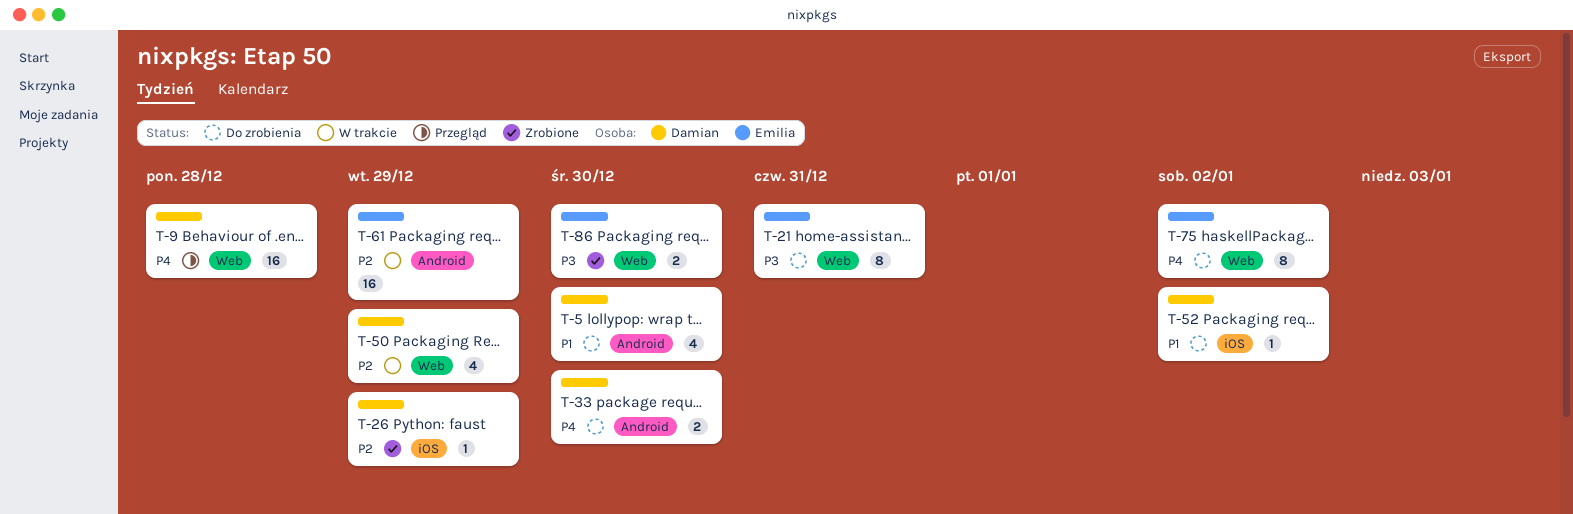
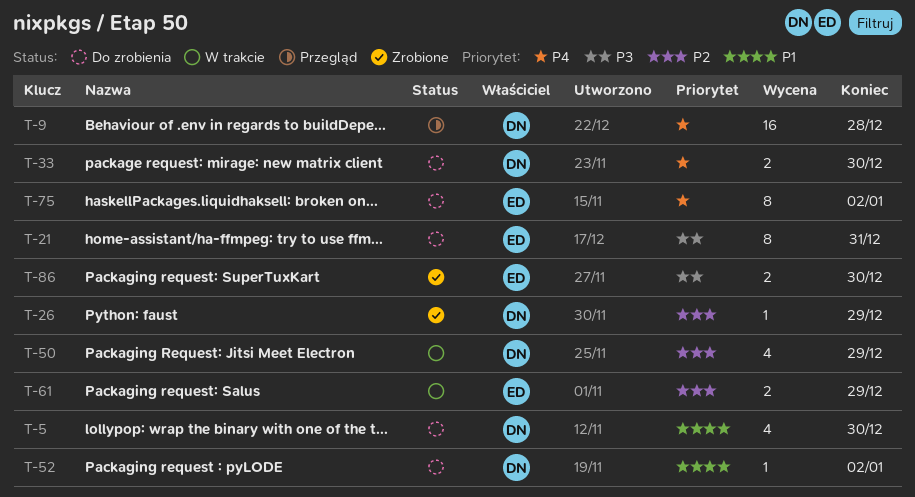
T-61, estimate: 16 -> 2

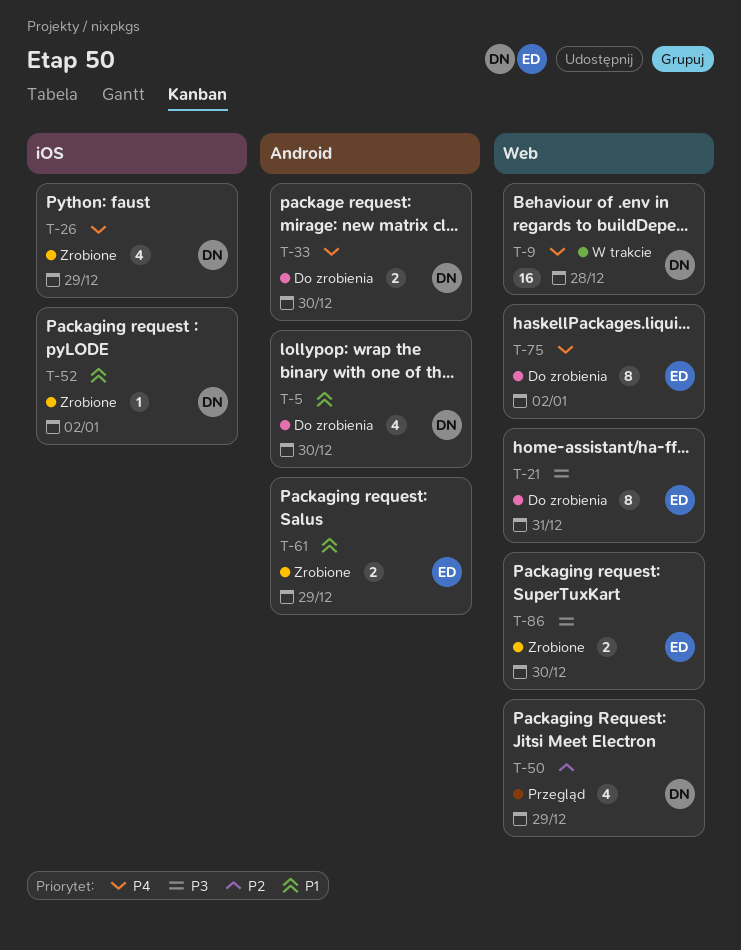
T-9, status: Przegląd -> W trakcie
T-26, priority: P2 -> P4
T-26, estimate: 1 -> 4
T-50, status: W trakcie -> Przegląd
T-52, status: Do zrobienia -> Zrobione
T-61, status: W trakcie -> Zrobione
T-61, priority: P2 -> P1

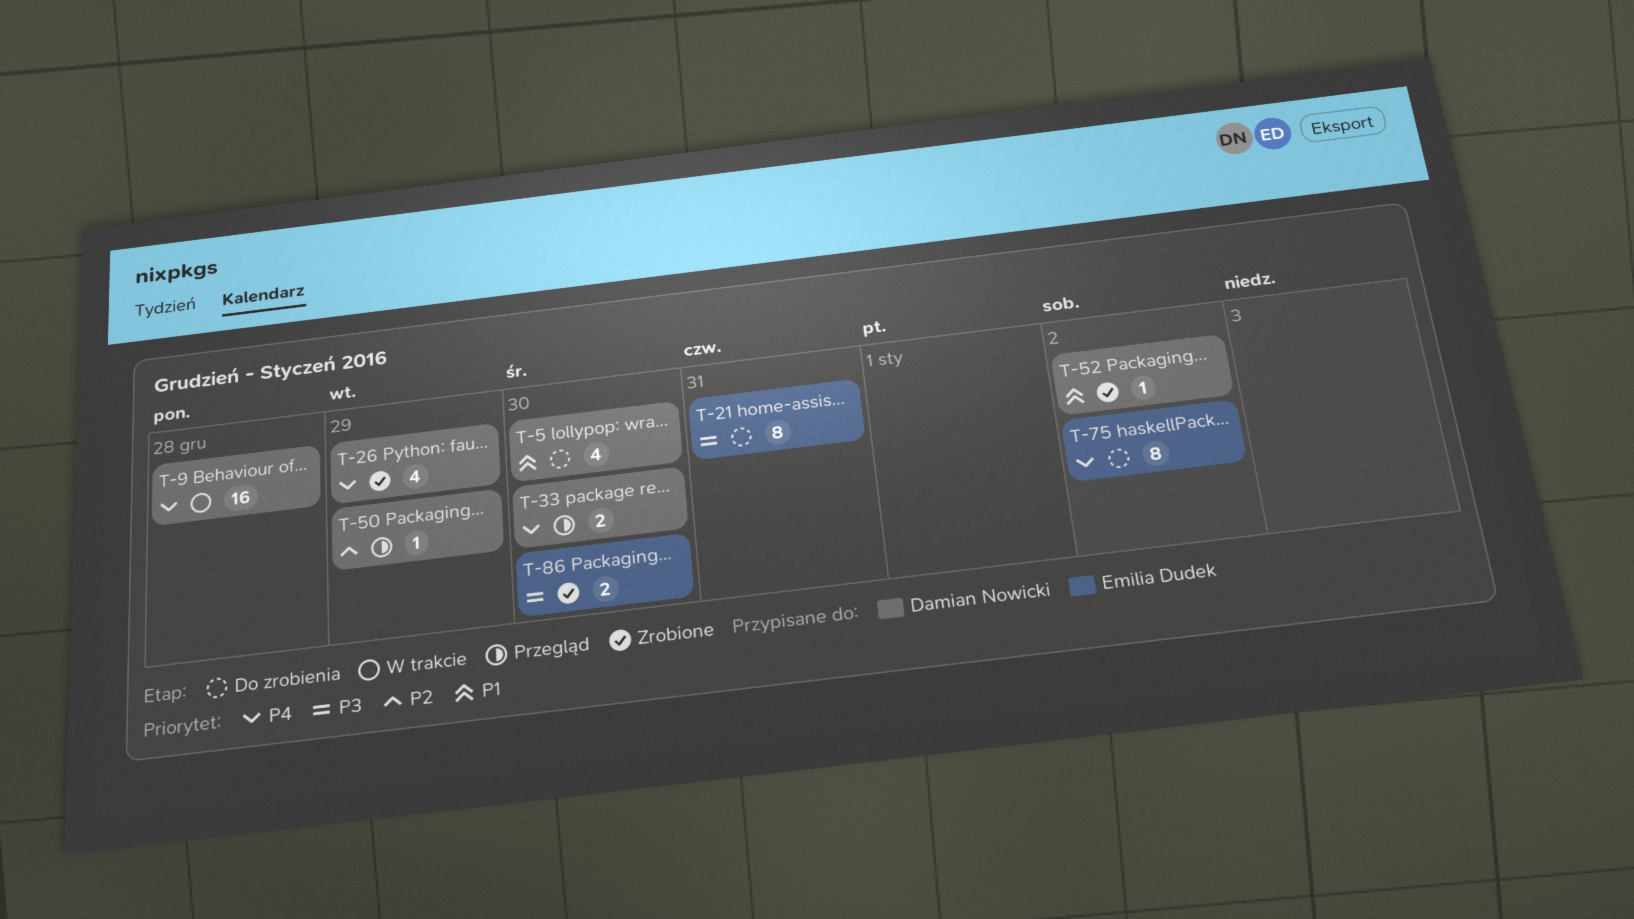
T-33, status: Do zrobienia -> Przegląd
T-50, estimate: 4 -> 1
T-61: present -> none

